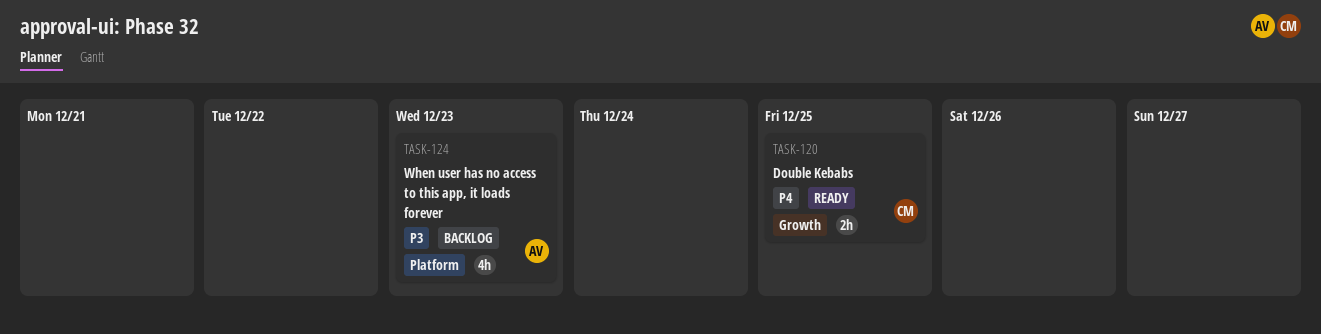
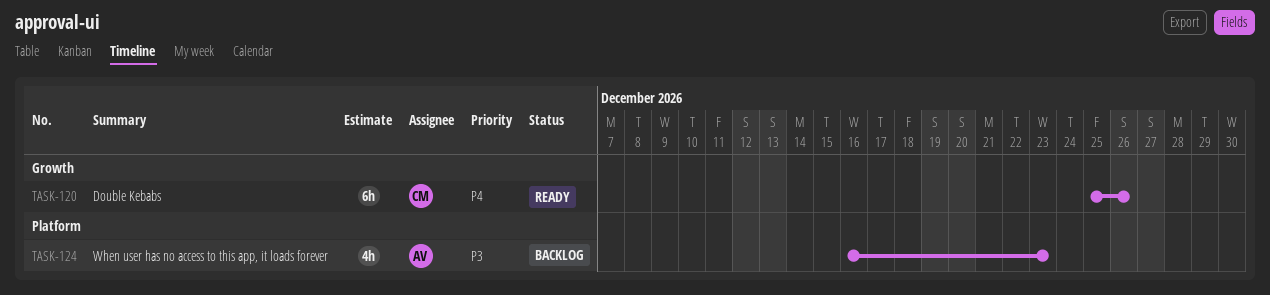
TASK-120, estimate: 2h -> 6h
TASK-120, due: Dec 25 -> Dec 26

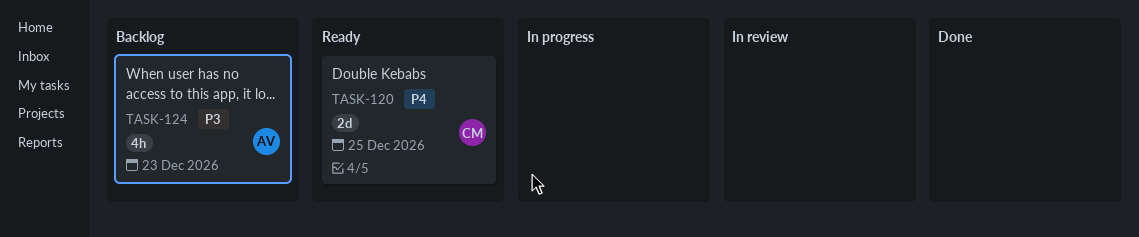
TASK-120, estimate: 6h -> 2d
TASK-120, due: Dec 26 -> Dec 25

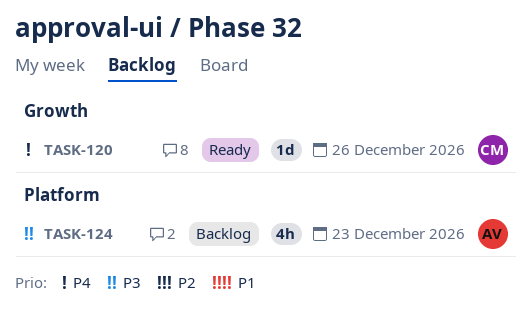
TASK-120, estimate: 2d -> 1d
TASK-120, due: Dec 25 -> Dec 26

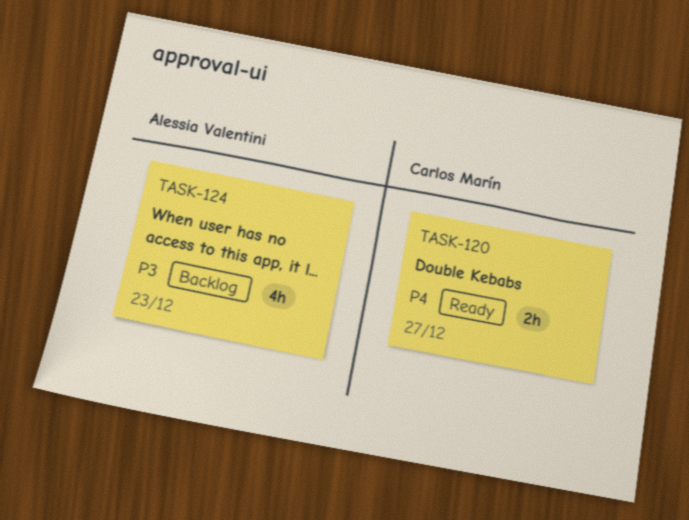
TASK-120, estimate: 1d -> 2h
TASK-120, due: Dec 26 -> Dec 27

